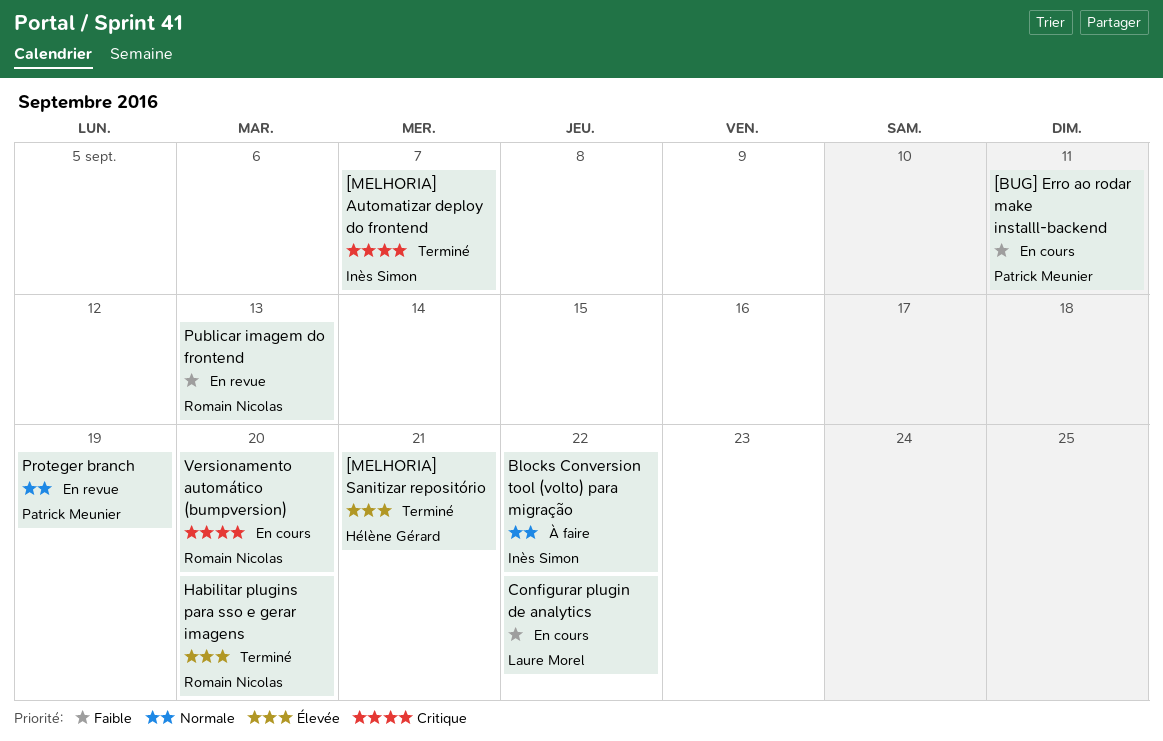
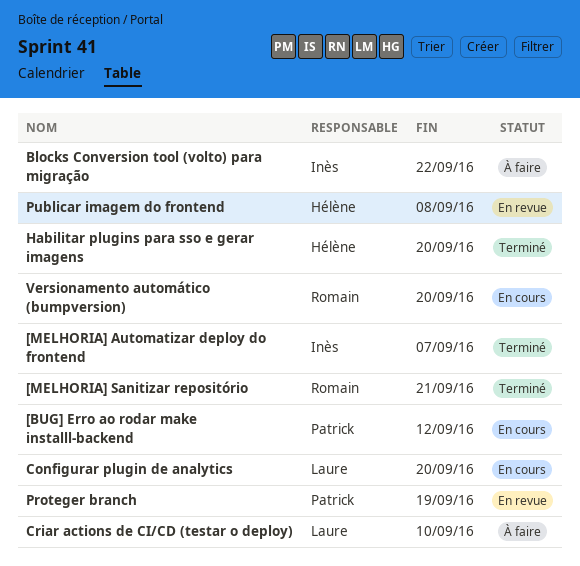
[BUG] Erro ao rodar make installl-backend, due: Sep 11 -> Sep 12
[MELHORIA] Sanitizar repositório, owner: Hélène Gérard -> Romain Nicolas
Configurar plugin de analytics, due: Sep 22 -> Sep 20
Criar actions de CI/CD (testar o deploy): none -> present
Habilitar plugins para sso e gerar imagens, owner: Romain Nicolas -> Hélène Gérard
Publicar imagem do frontend, owner: Romain Nicolas -> Hélène Gérard
Publicar imagem do frontend, due: Sep 13 -> Sep 8

